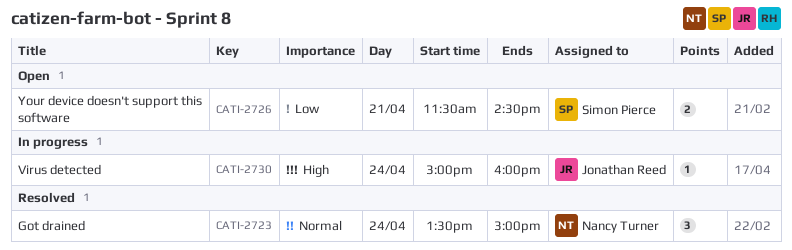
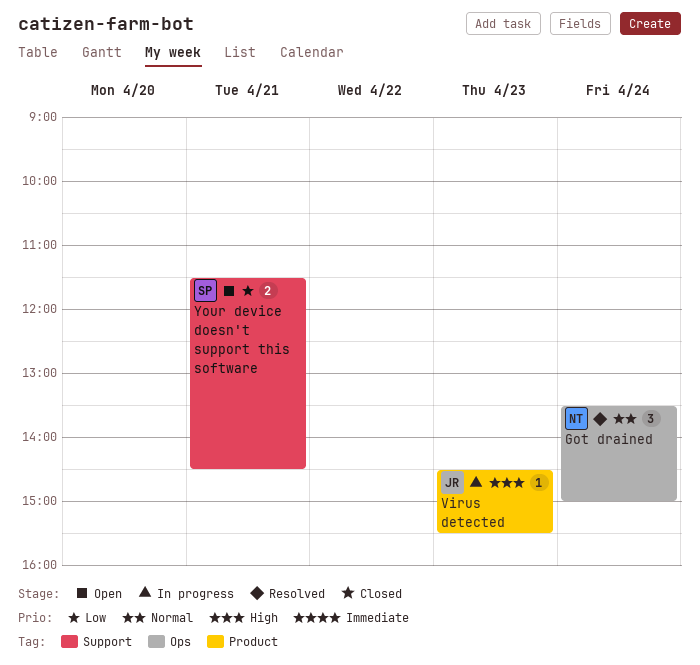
Virus detected, day: Apr 24 -> Apr 23
Virus detected, begins: 15:00 -> 14:30
Virus detected, ends: 16:00 -> 15:30

